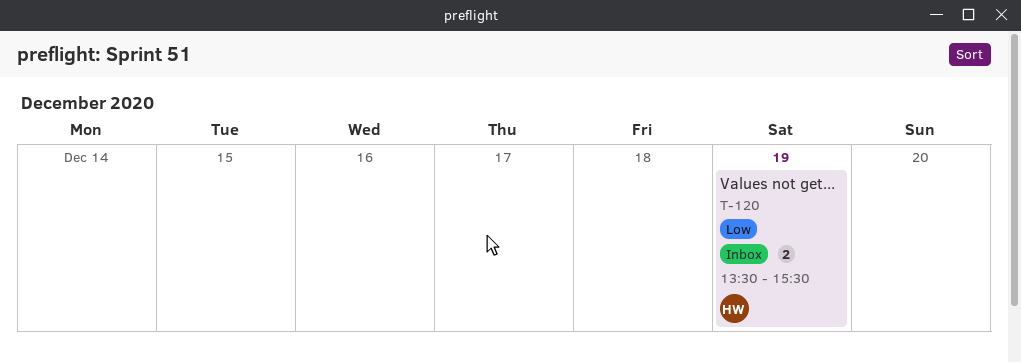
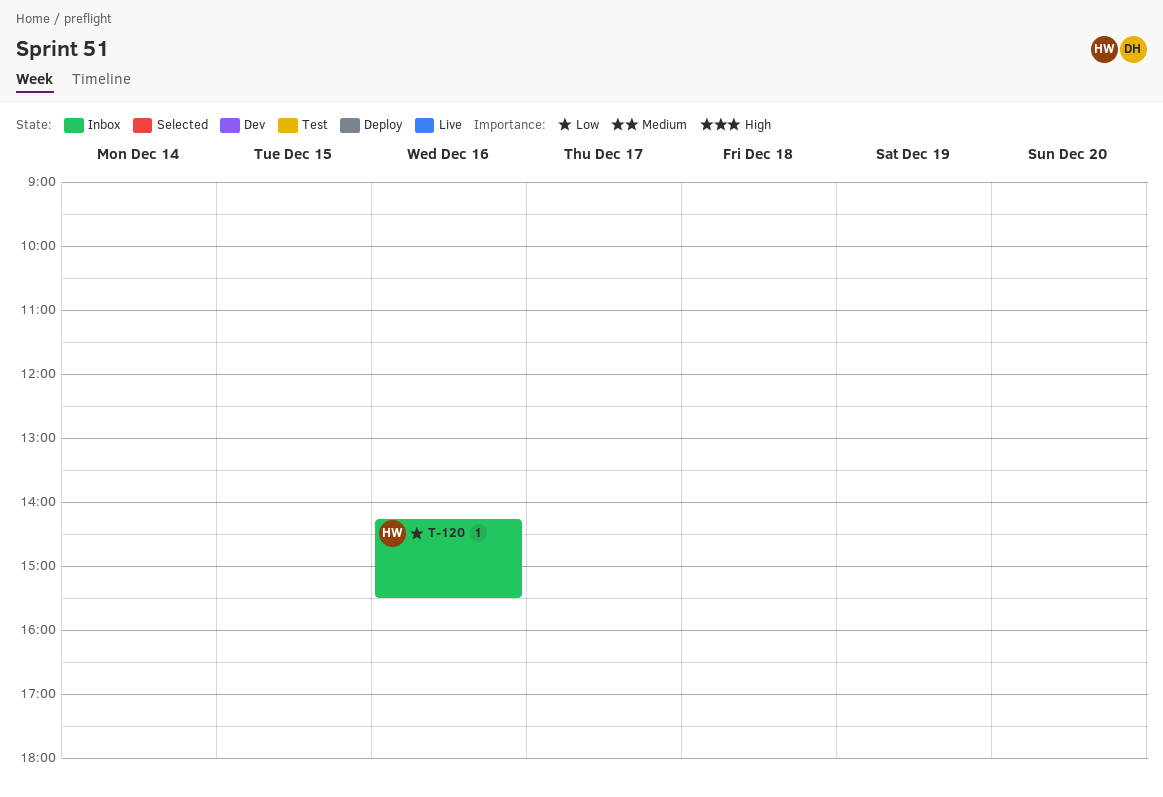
T-120, estimate: 2 -> 1
T-120, day: Dec 19 -> Dec 16
T-120, begins: 13:30 -> 14:15

